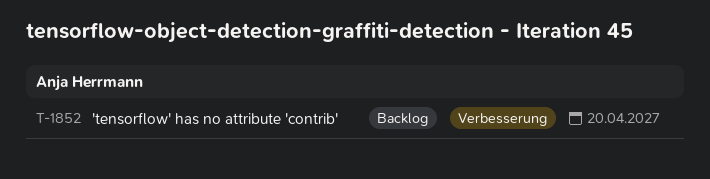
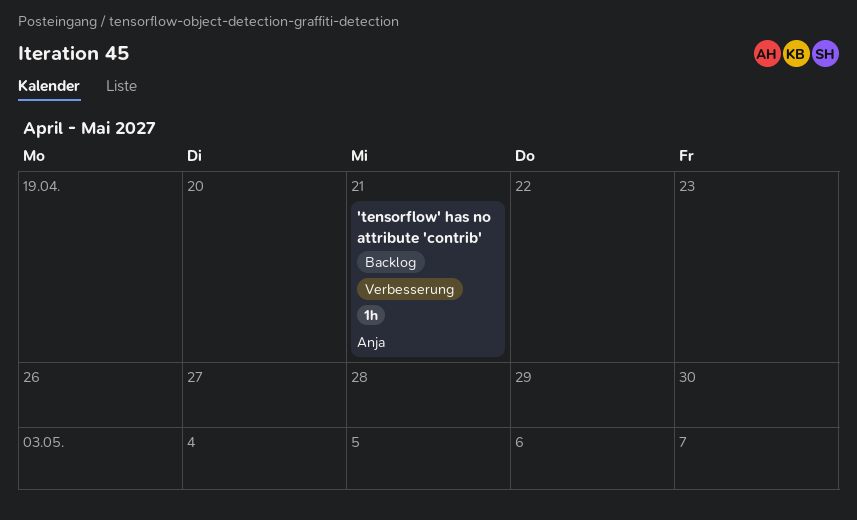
'tensorflow' has no attribute 'contrib', due: Apr 20 -> Apr 21

